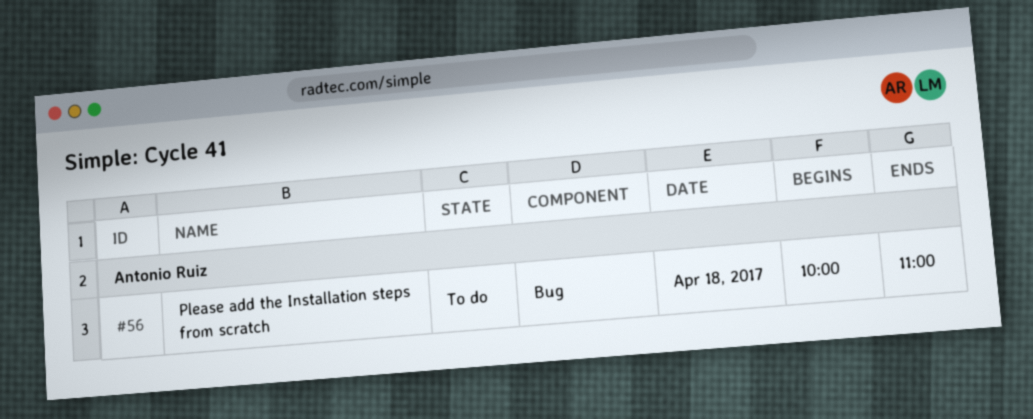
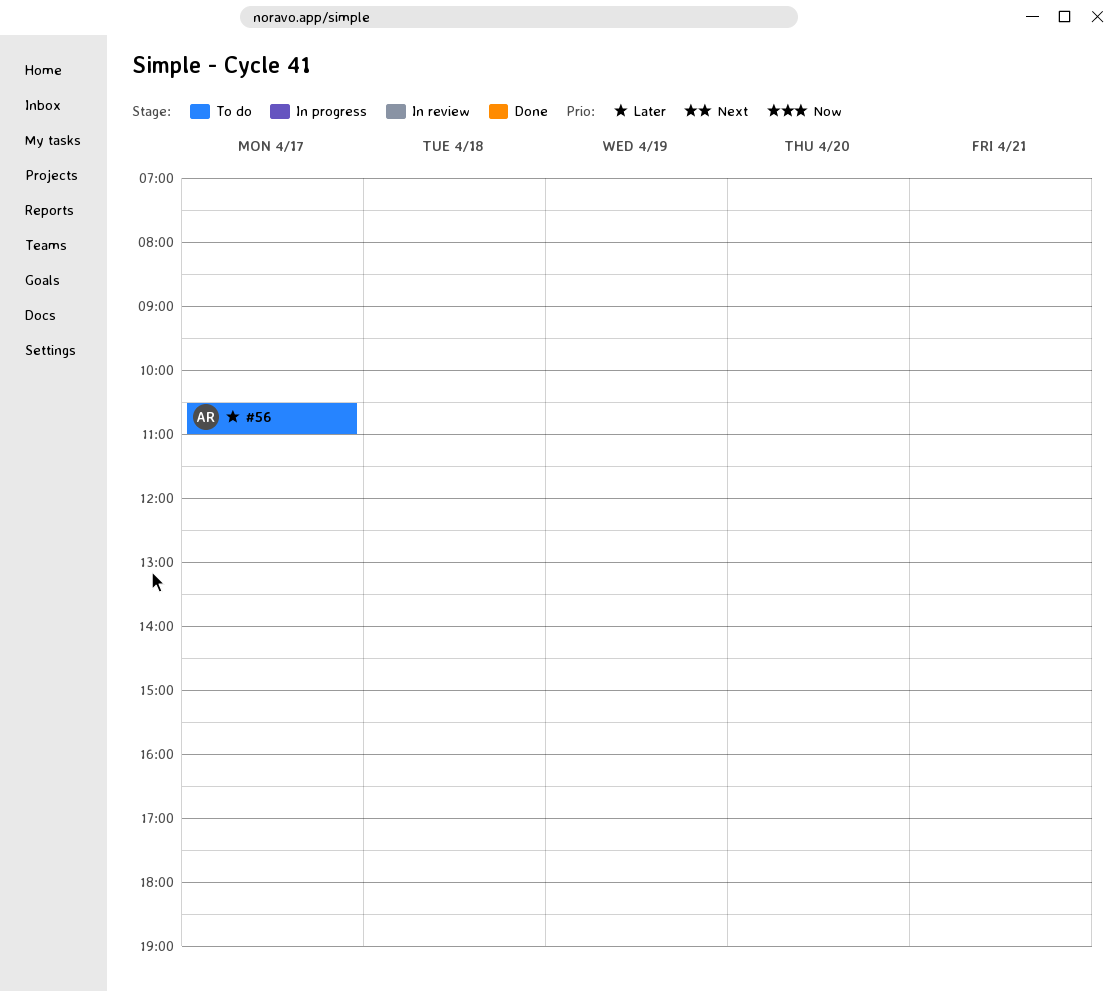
#56, day: Apr 18 -> Apr 17
#56, begins: 10:00 -> 10:30

